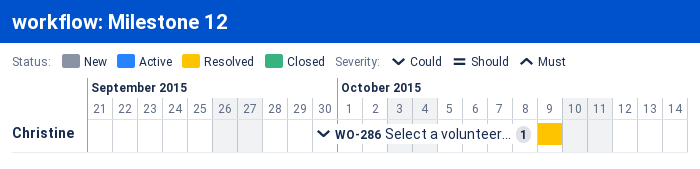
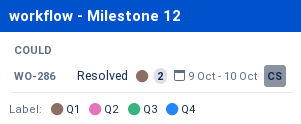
WO-286, estimate: 1 -> 2
WO-286, due: Oct 9 -> Oct 10

